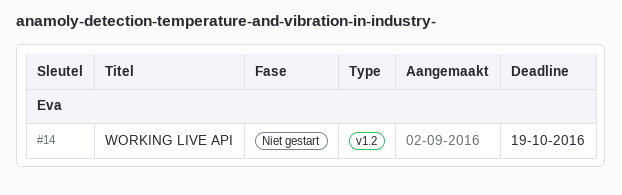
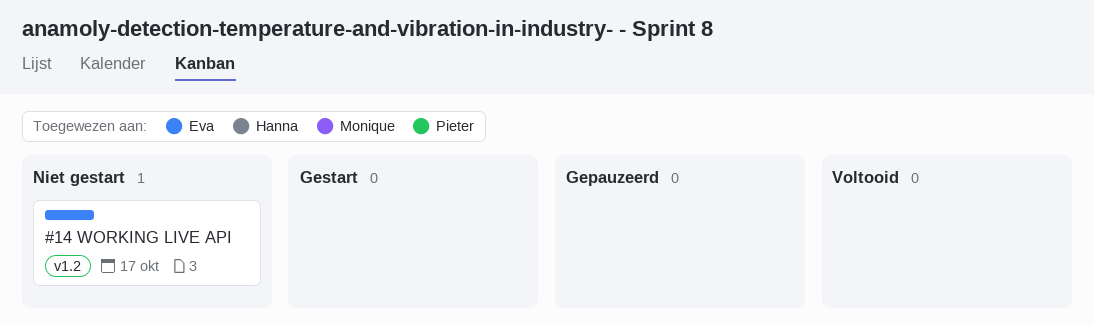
#14, due: Oct 19 -> Oct 17

